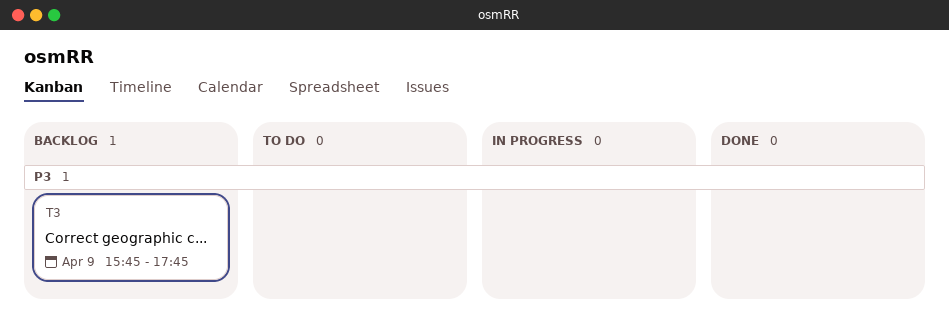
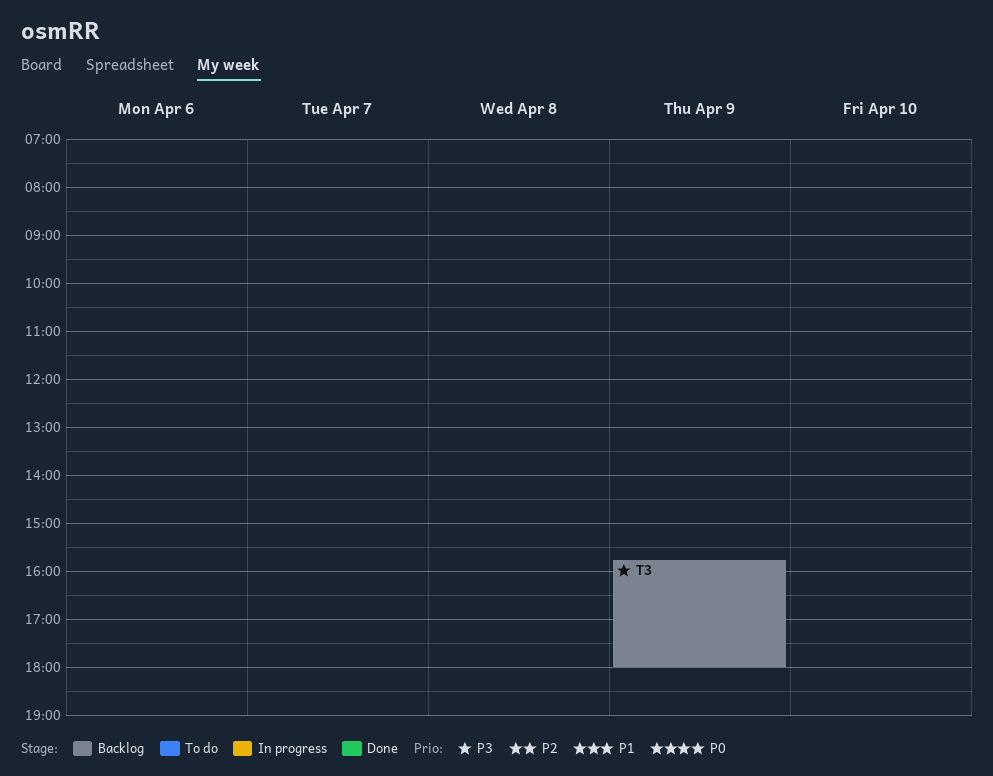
T3, ends: 17:45 -> 18:00

